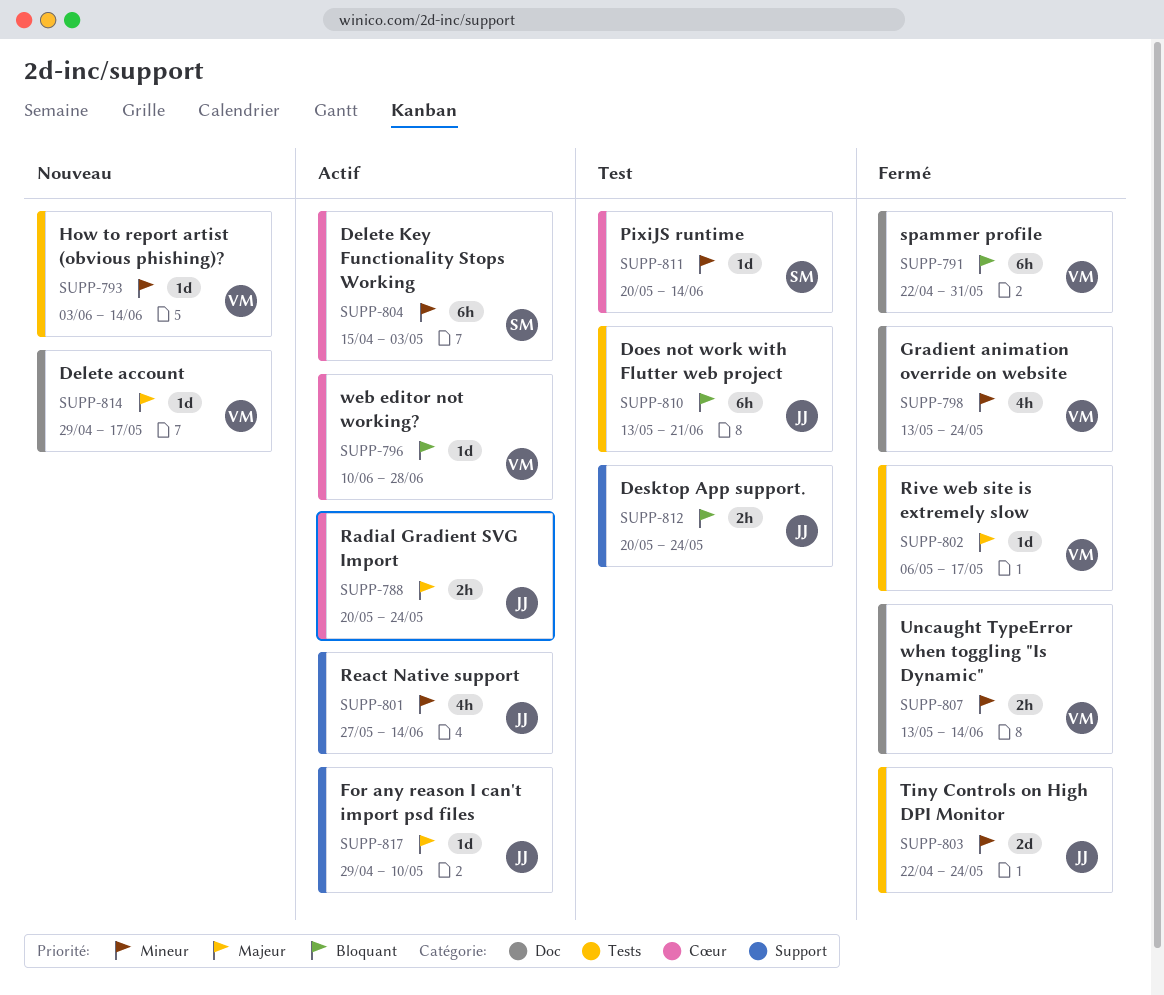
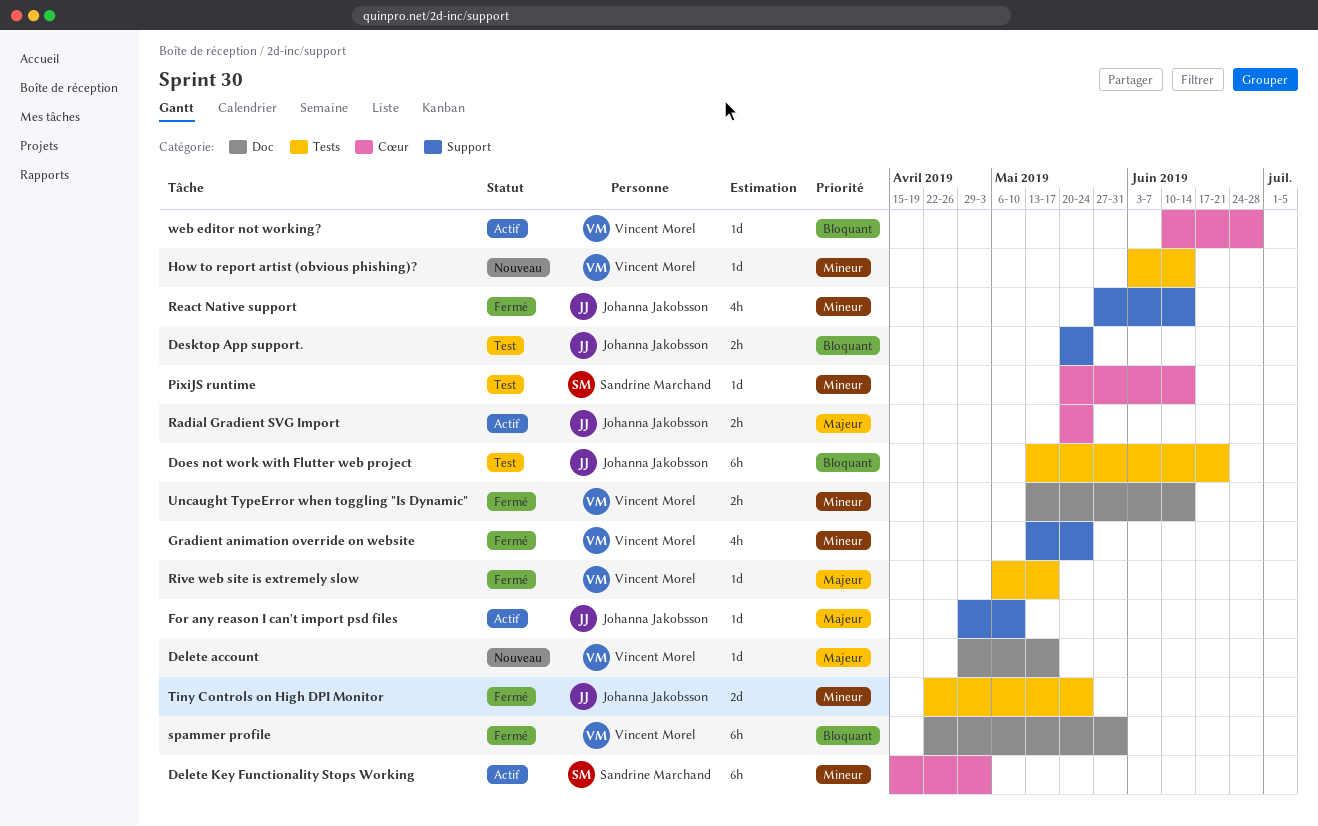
Gradient animation override on website, label: Doc -> Support
React Native support, status: Actif -> Fermé

